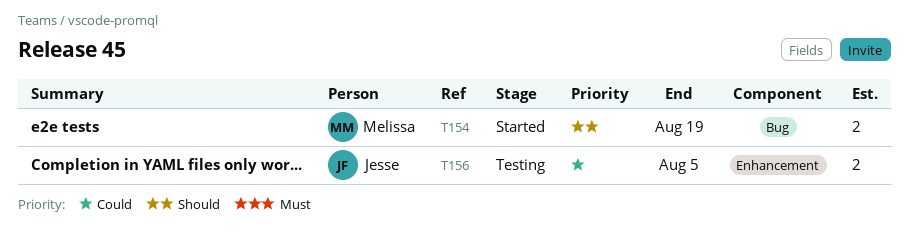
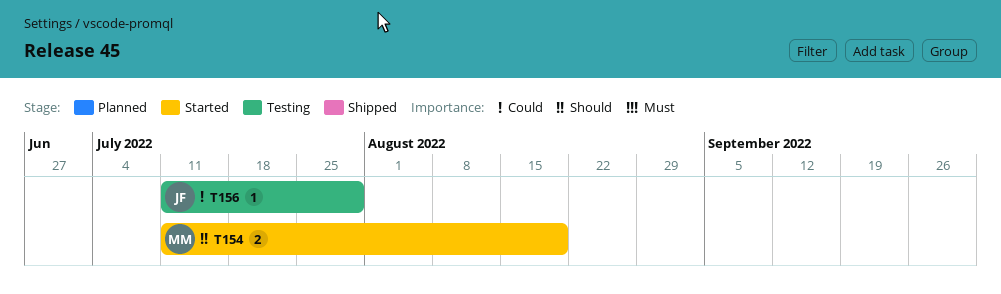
T156, estimate: 2 -> 1
T156, due: Aug 5 -> Jul 29

